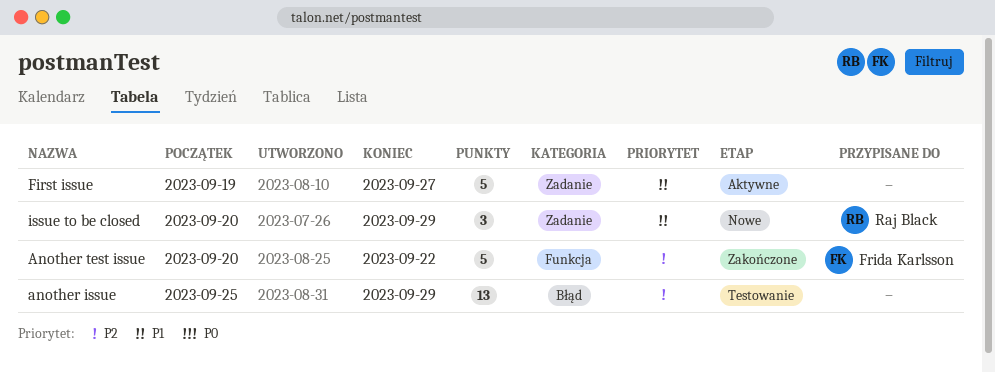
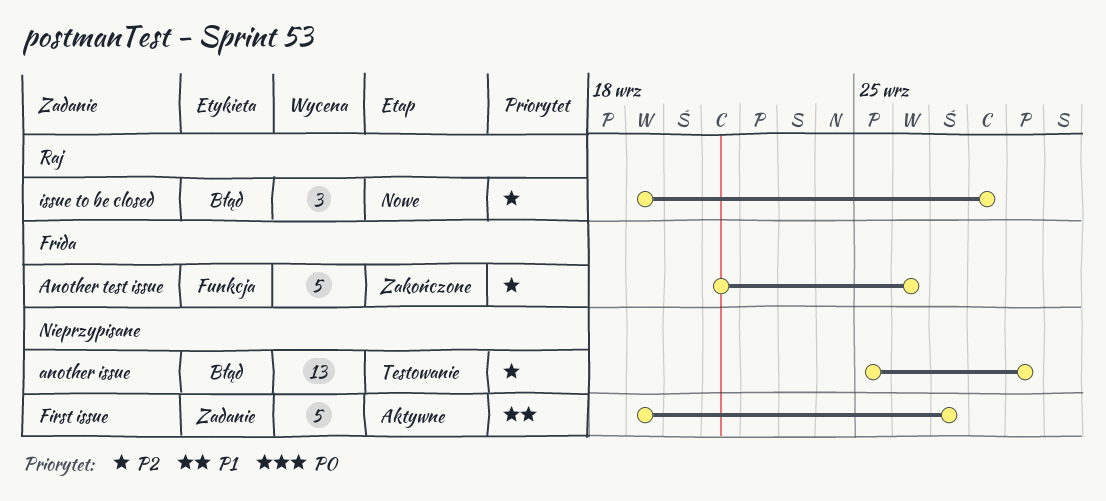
Another test issue, start: Sep 20 -> Sep 21
Another test issue, due: Sep 22 -> Sep 26
issue to be closed, priority: P1 -> P2
issue to be closed, label: Zadanie -> Błąd
issue to be closed, start: Sep 20 -> Sep 19
issue to be closed, due: Sep 29 -> Sep 28

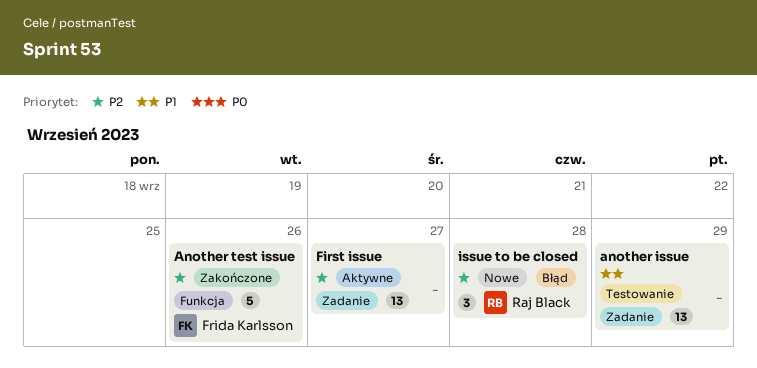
another issue, priority: P2 -> P1
another issue, label: Błąd -> Zadanie
First issue, priority: P1 -> P2
First issue, estimate: 5 -> 13

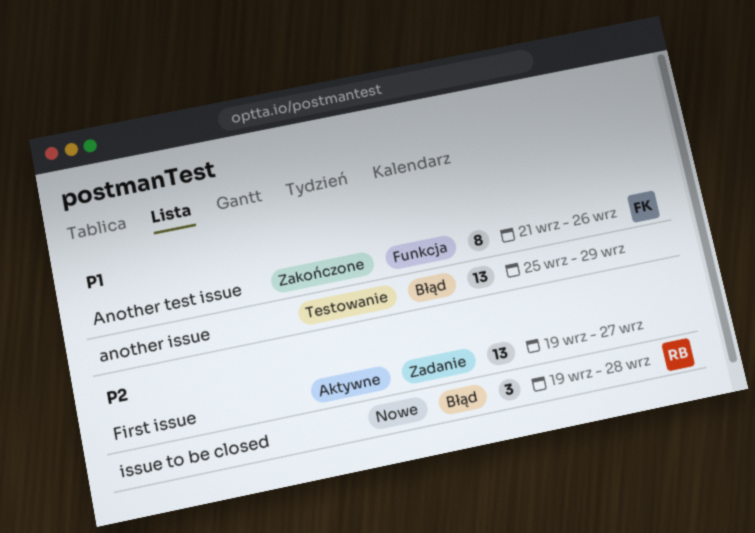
another issue, label: Zadanie -> Błąd
Another test issue, priority: P2 -> P1
Another test issue, estimate: 5 -> 8

